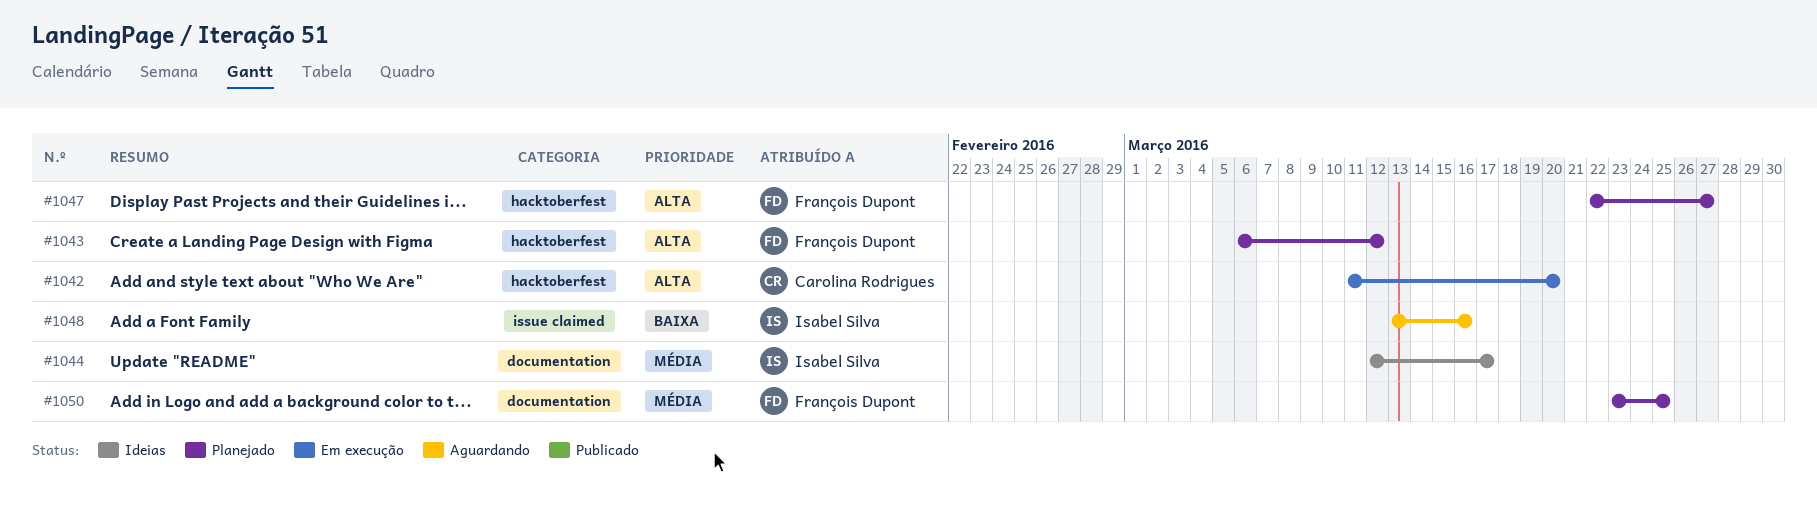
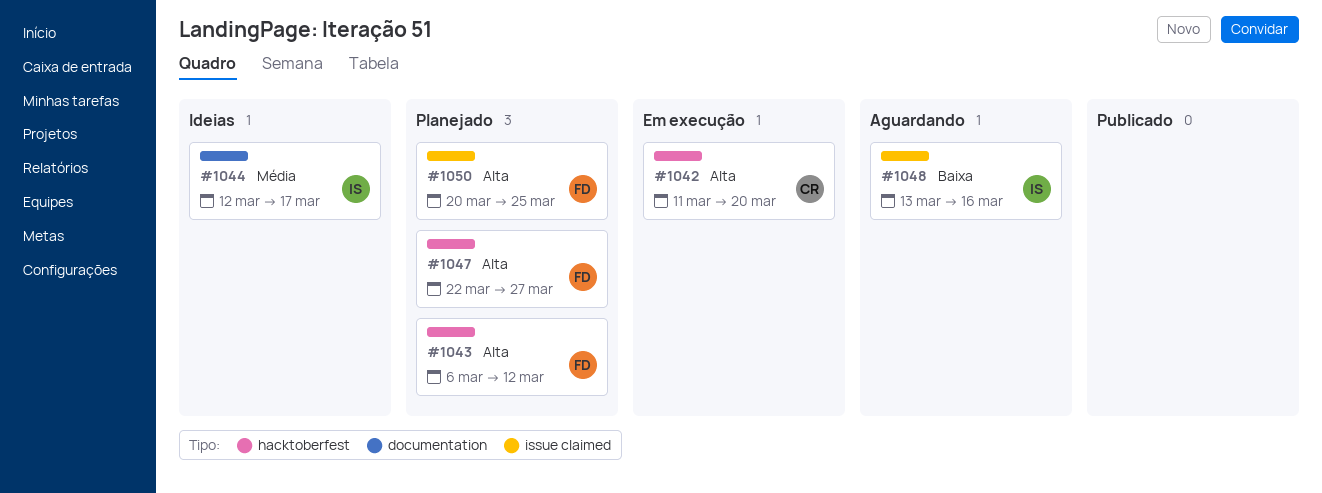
#1050, priority: Média -> Alta
#1050, label: documentation -> issue claimed
#1050, start: Mar 23 -> Mar 20

